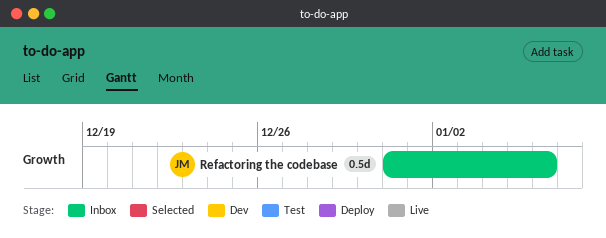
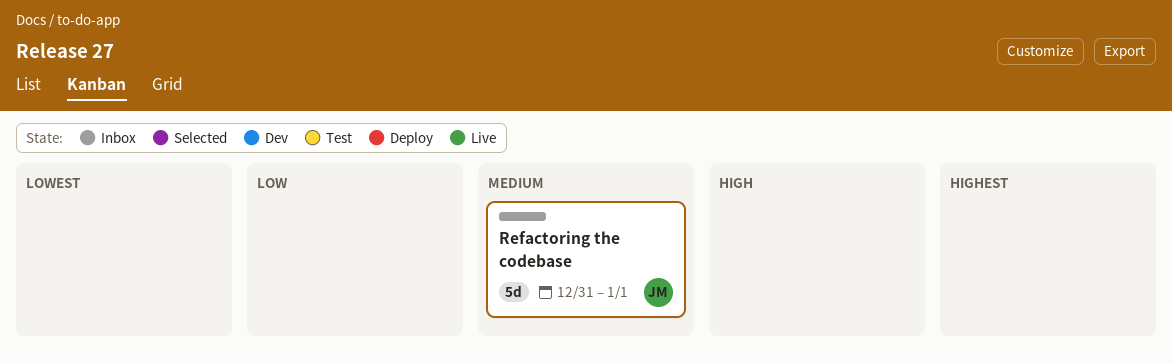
Refactoring the codebase, estimate: 0.5d -> 5d
Refactoring the codebase, due: Jan 6 -> Jan 1

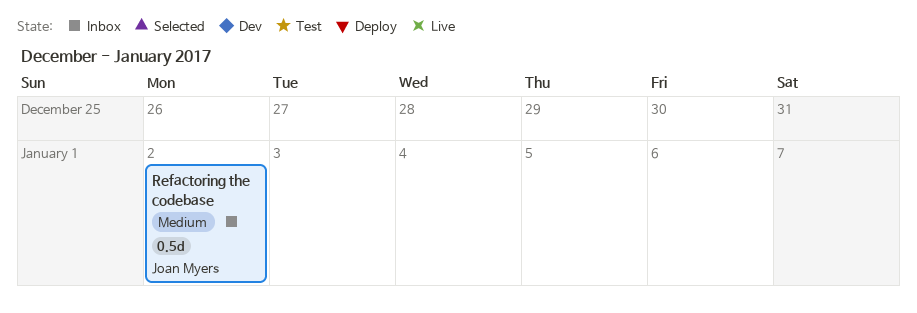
Refactoring the codebase, estimate: 5d -> 0.5d
Refactoring the codebase, due: Jan 1 -> Jan 2

